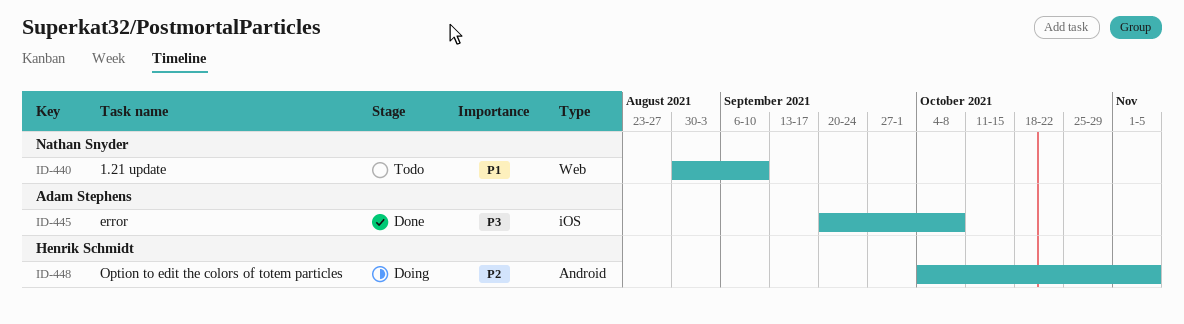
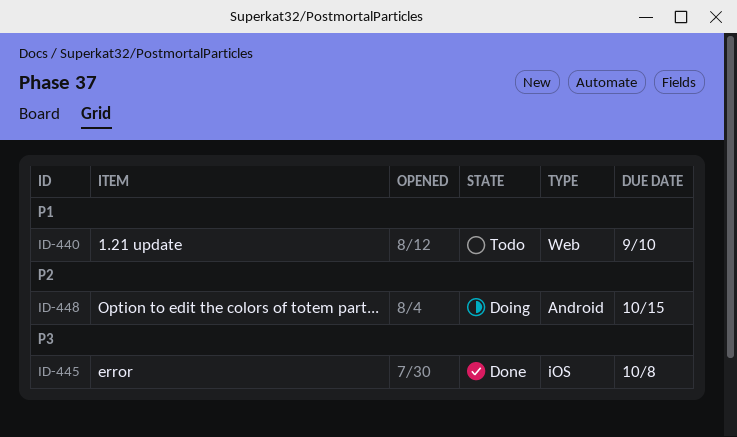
ID-448, due: Nov 5 -> Oct 15

